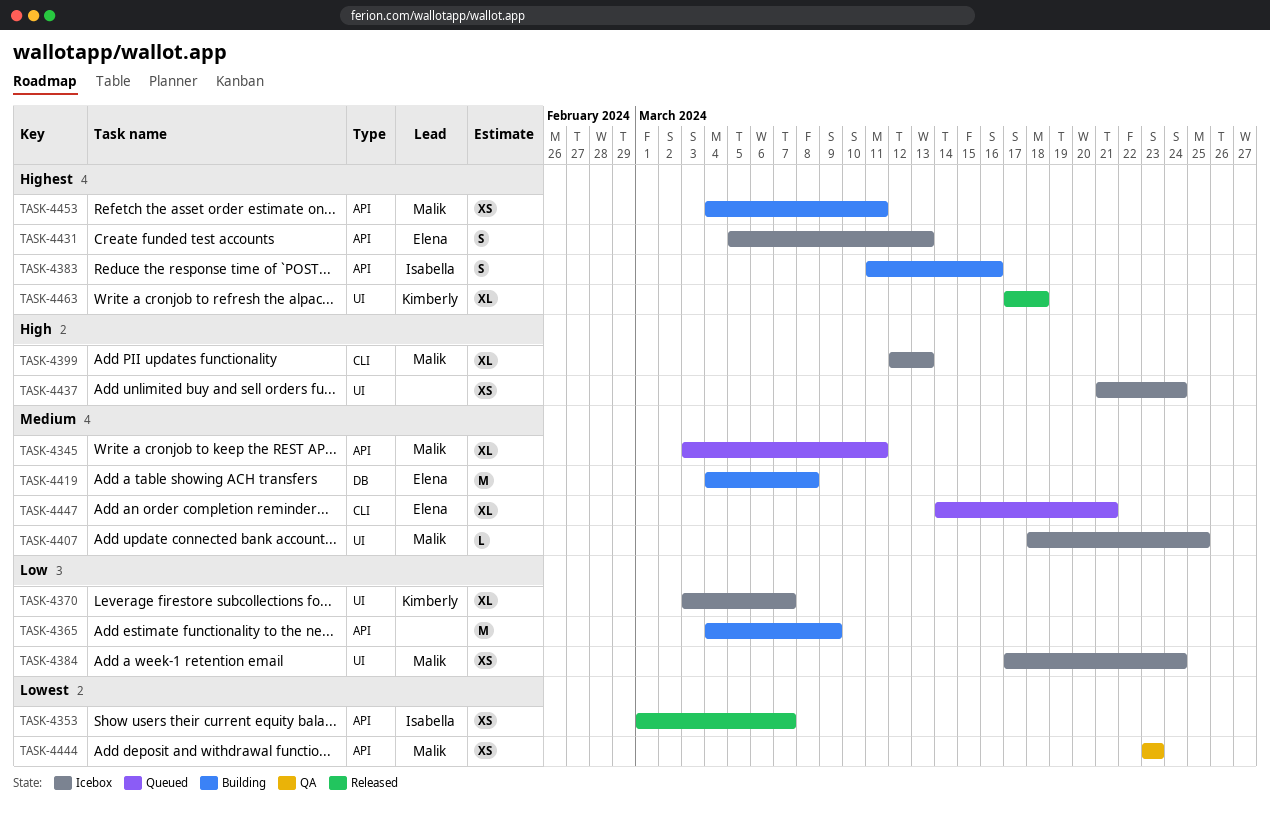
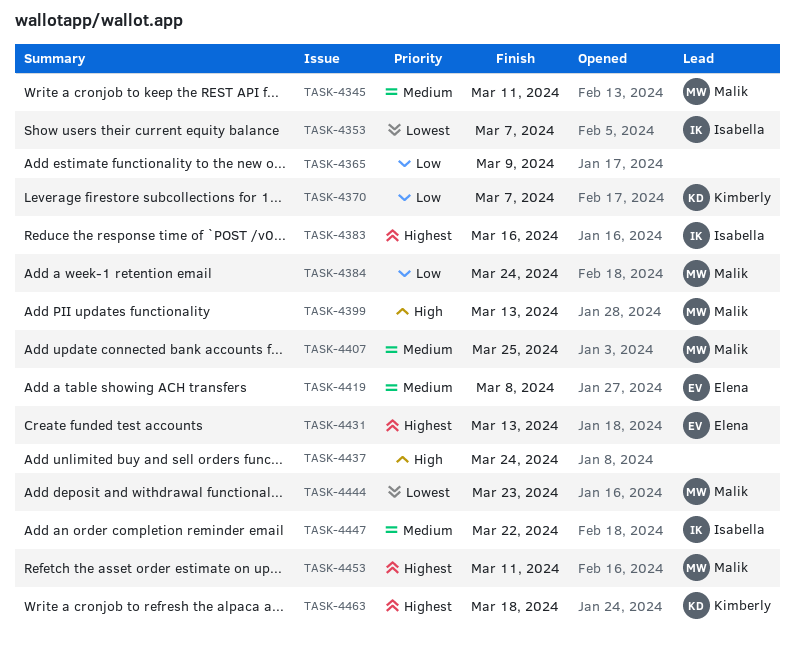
TASK-4447, owner: Elena -> Isabella
TASK-4447, due: Mar 21 -> Mar 22

